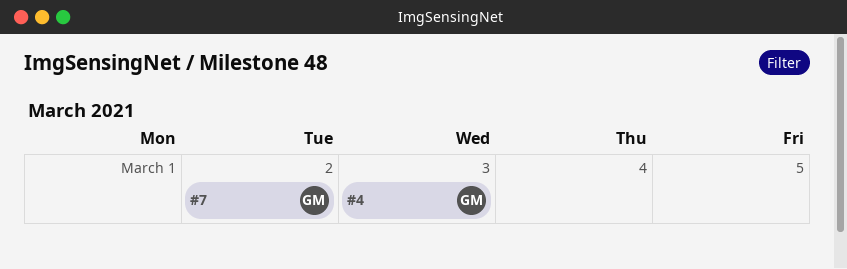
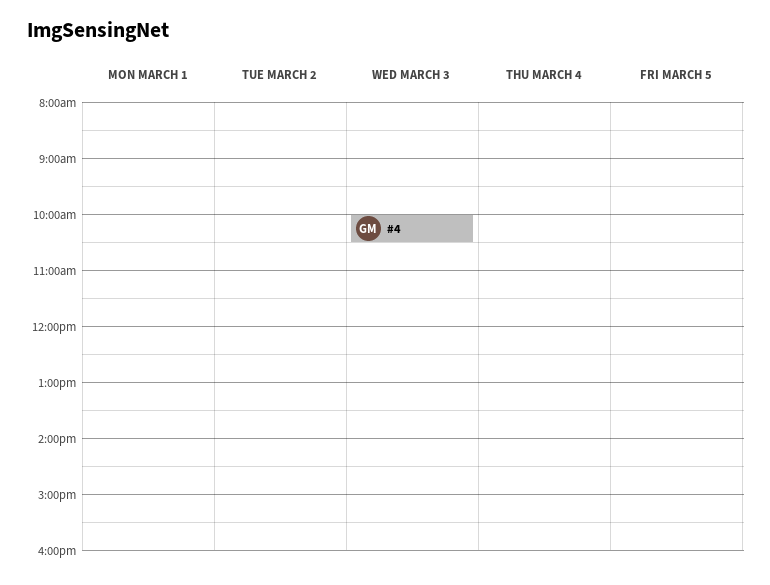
#7: present -> none

